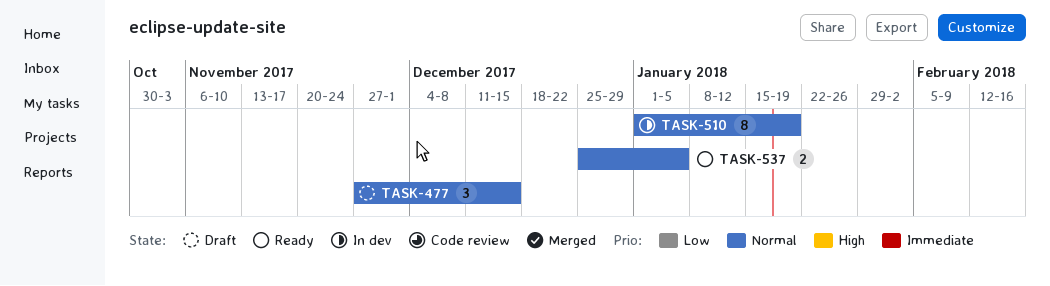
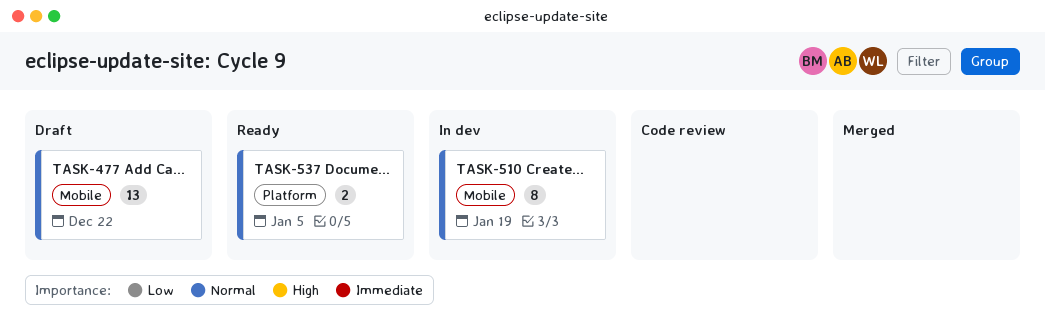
TASK-477, estimate: 3 -> 13
TASK-477, due: Dec 15 -> Dec 22

